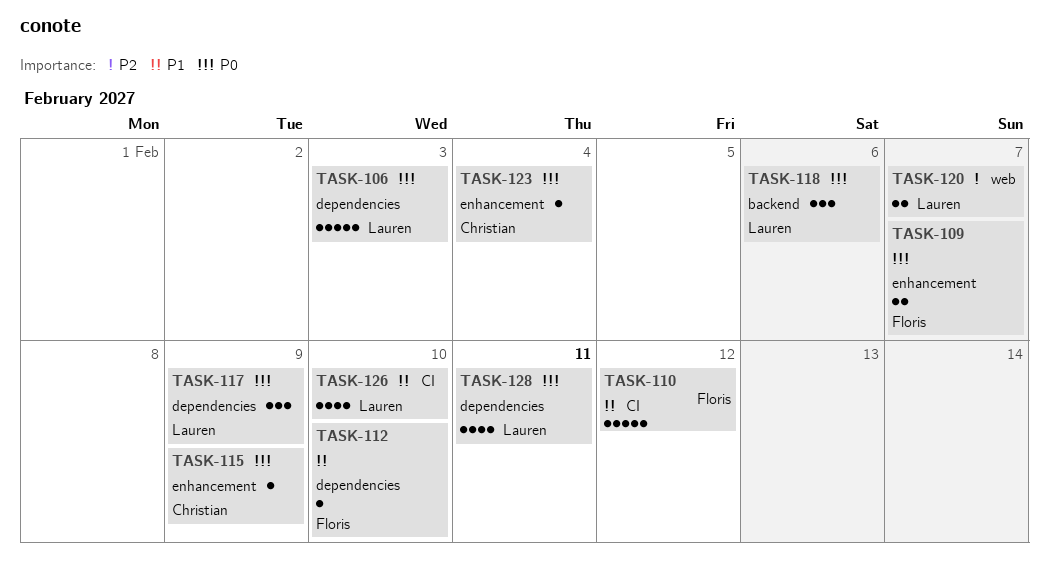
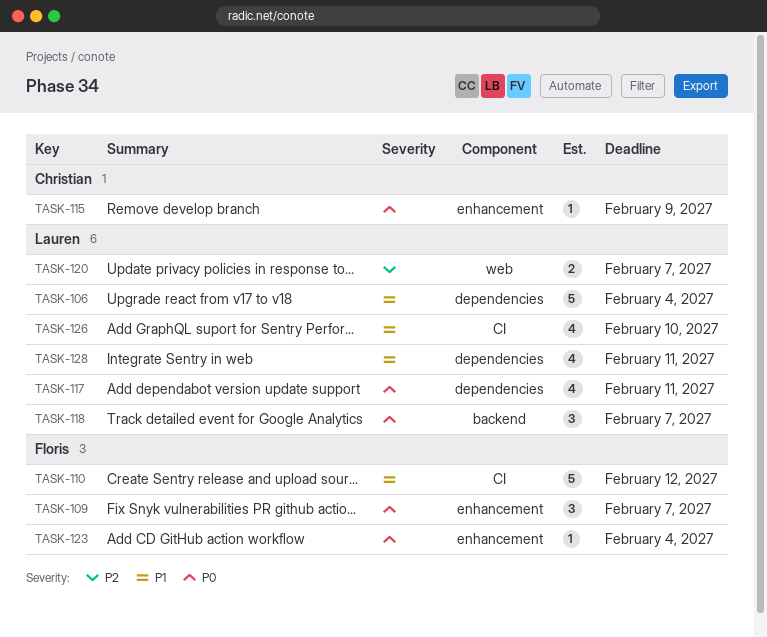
TASK-106, priority: P0 -> P1
TASK-106, due: Feb 3 -> Feb 4
TASK-109, estimate: 2 -> 3
TASK-112: present -> none
TASK-117, estimate: 3 -> 4
TASK-117, due: Feb 9 -> Feb 11
TASK-118, due: Feb 6 -> Feb 7
TASK-123, owner: Christian -> Floris
TASK-128, priority: P0 -> P1

